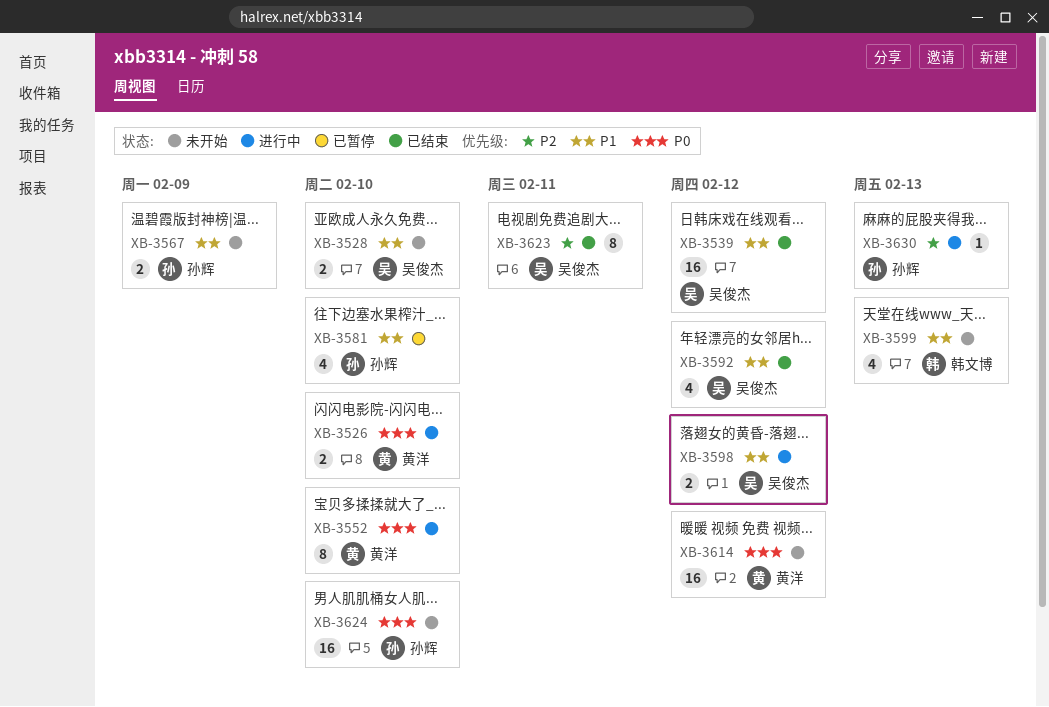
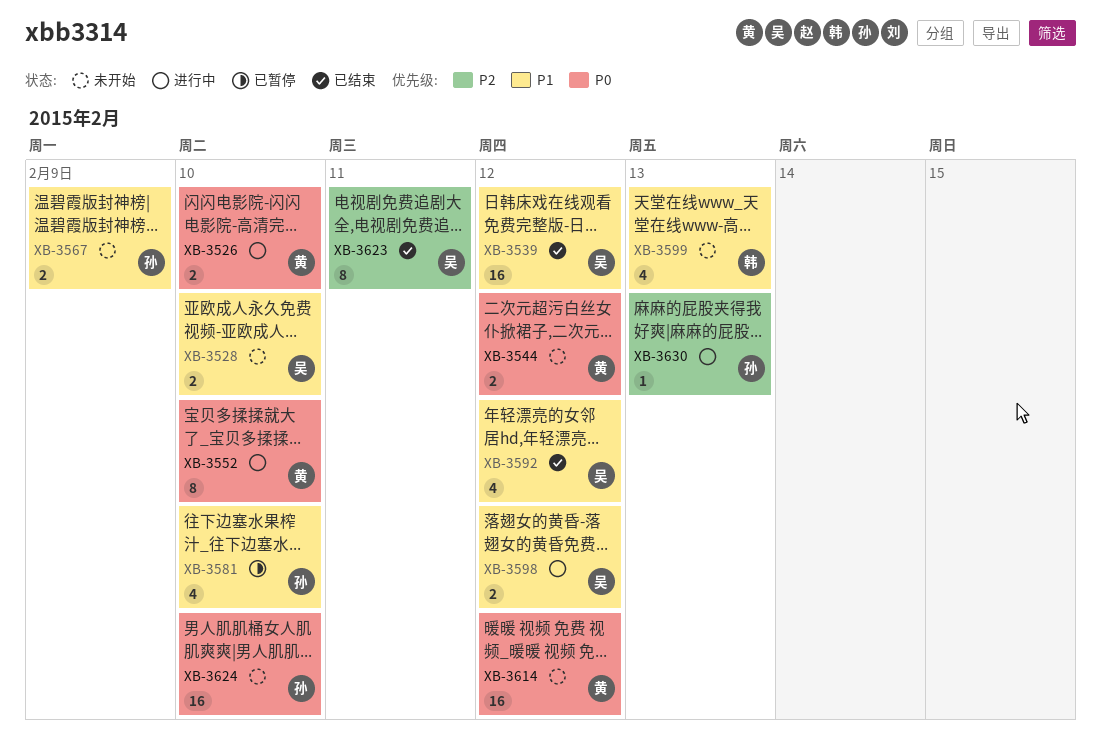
XB-3544: none -> present

